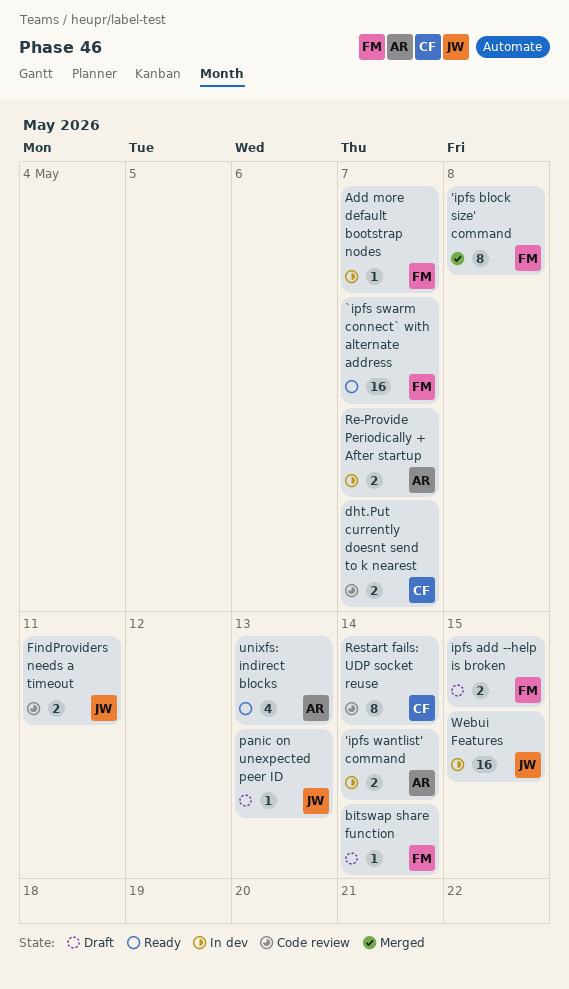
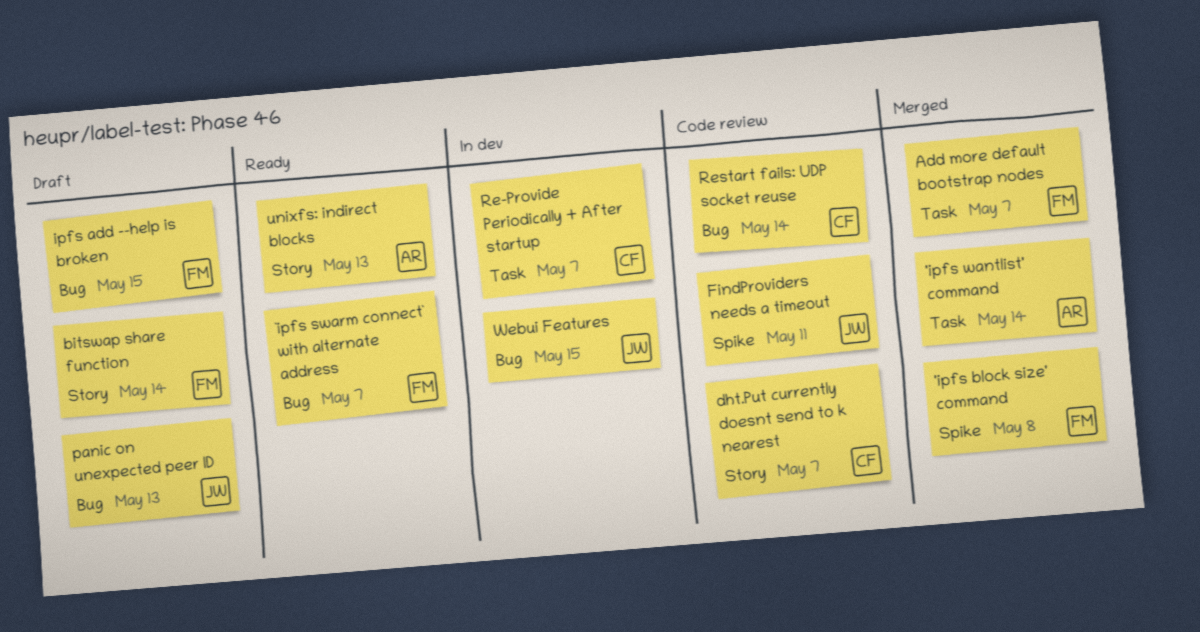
'ipfs wantlist' command, status: In dev -> Merged
Add more default bootstrap nodes, status: In dev -> Merged
Re-Provide Periodically + After startup, owner: AR -> CF

